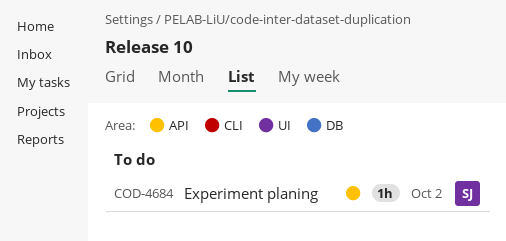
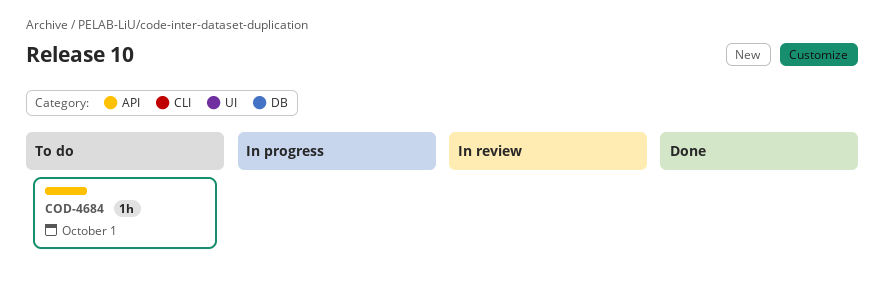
COD-4684, due: Oct 2 -> Oct 1

